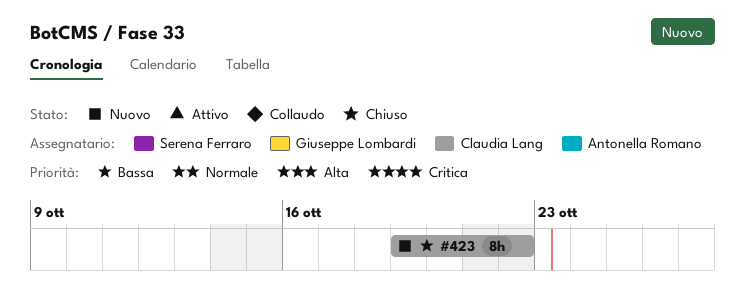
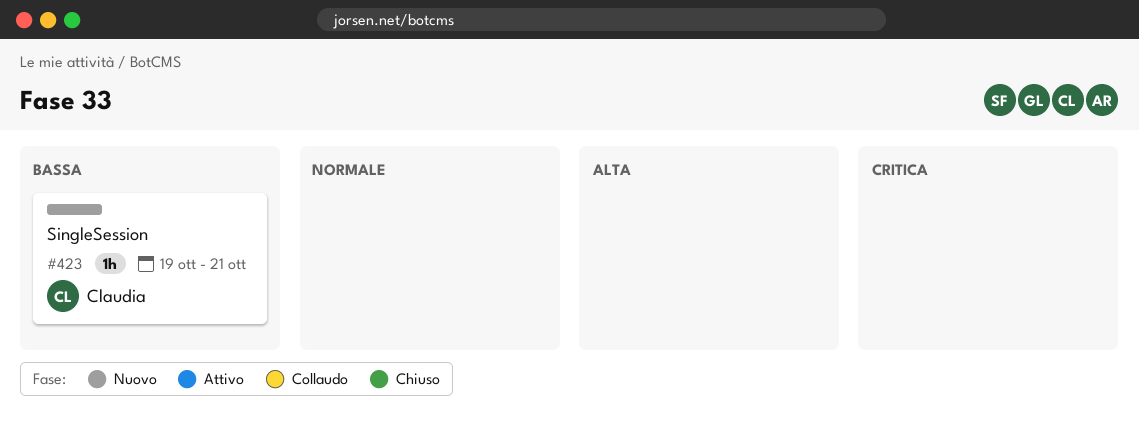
#423, estimate: 8h -> 1h
#423, due: Oct 22 -> Oct 21

